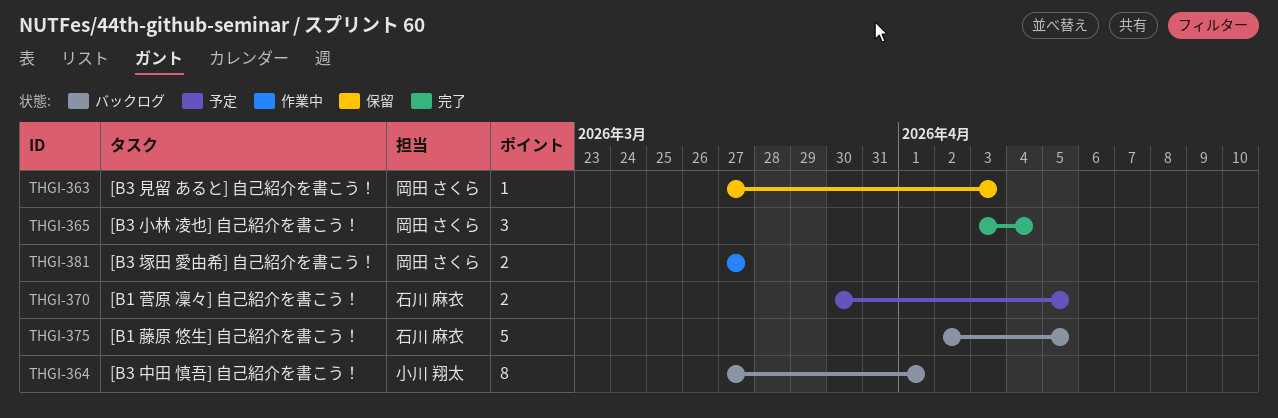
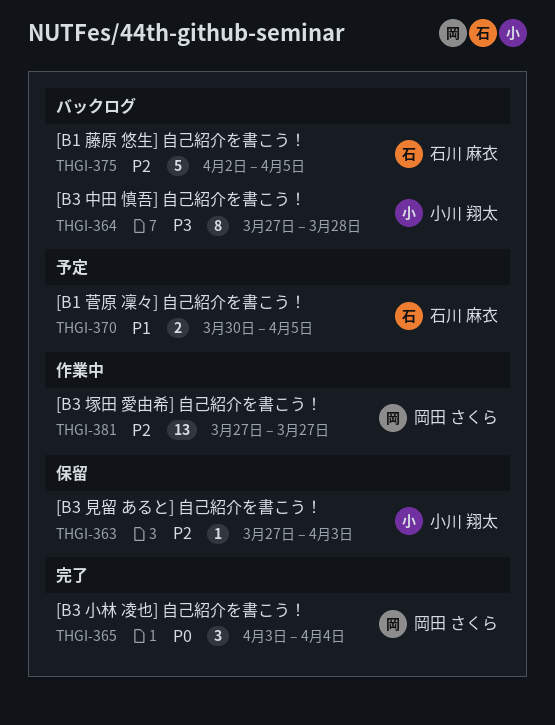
THGI-363, owner: 岡田 さくら -> 小川 翔太
THGI-364, due: Apr 1 -> Mar 28
THGI-381, estimate: 2 -> 13

